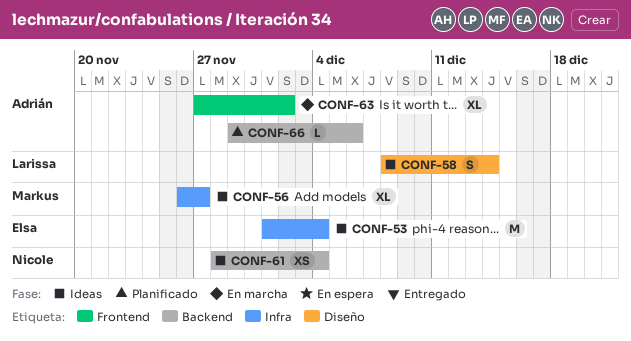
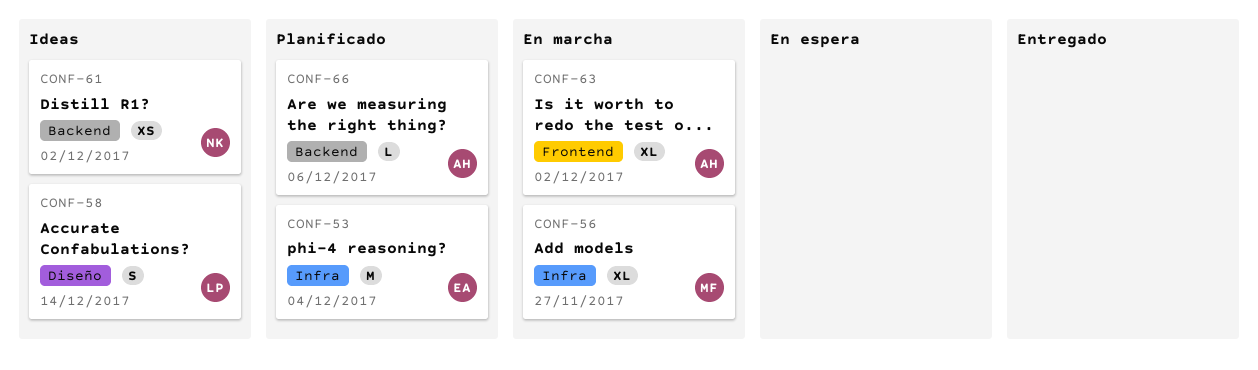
CONF-53, status: Ideas -> Planificado
CONF-56, status: Ideas -> En marcha
CONF-61, due: Dec 4 -> Dec 2

